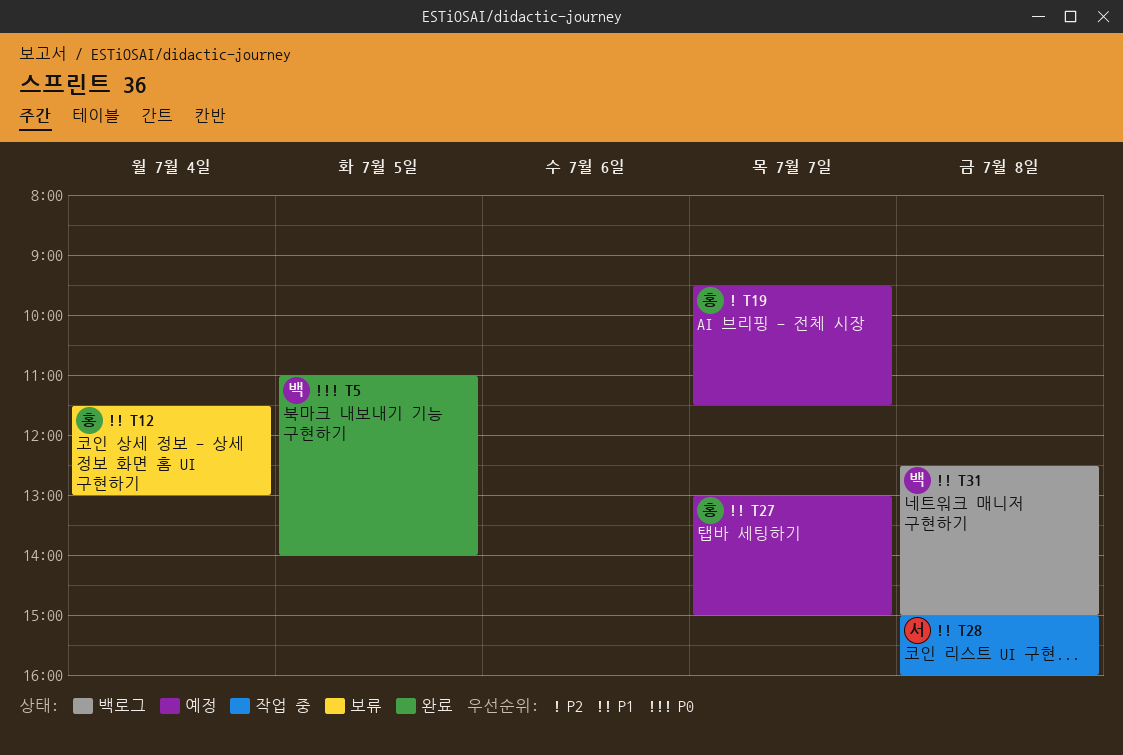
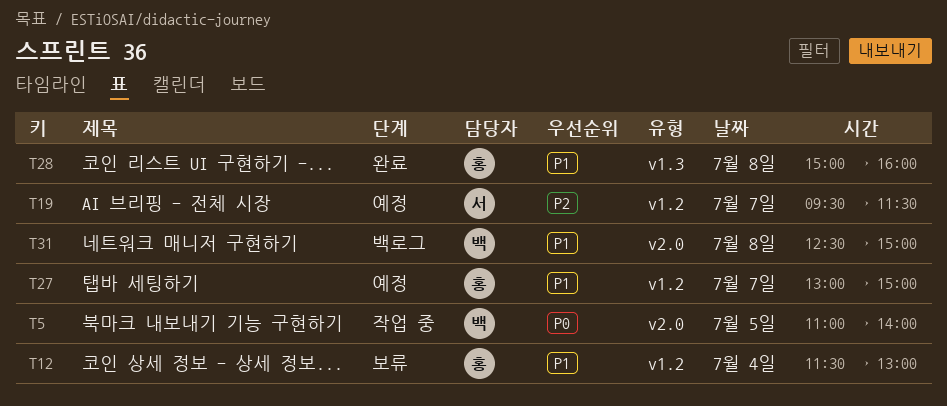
T5, status: 완료 -> 작업 중
T19, owner: 홍 -> 서
T28, status: 작업 중 -> 완료
T28, owner: 서 -> 홍

